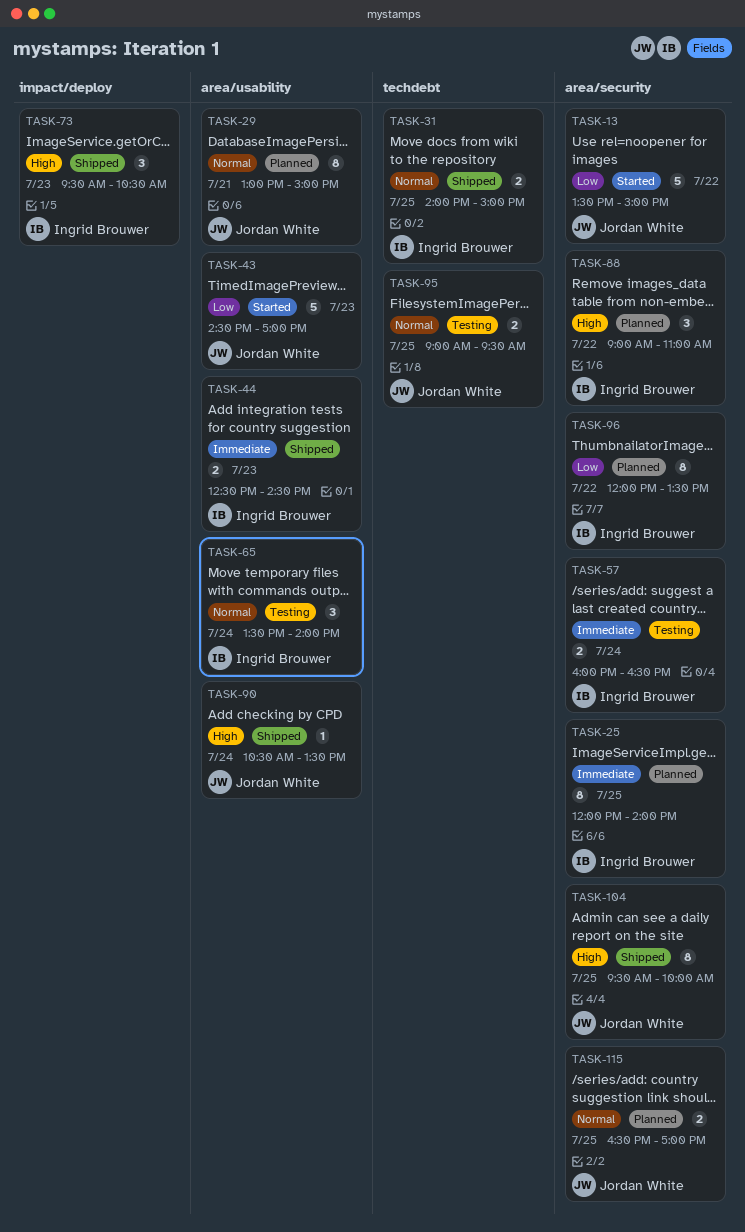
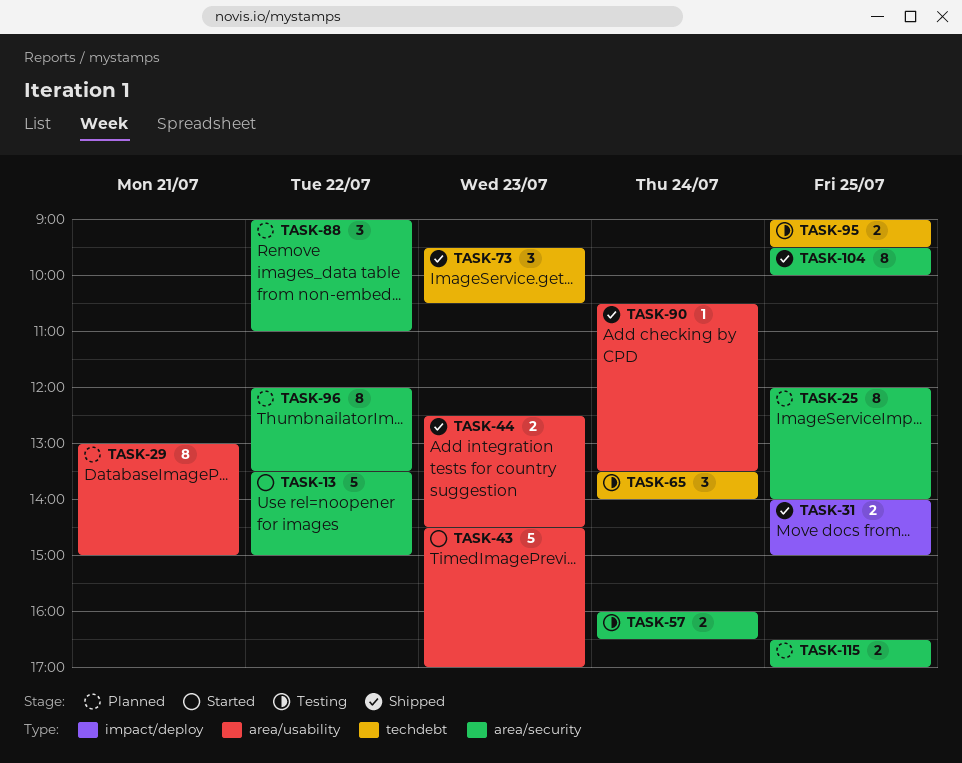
TASK-31, label: techdebt -> impact/deploy
TASK-65, label: area/usability -> techdebt
TASK-73, label: impact/deploy -> techdebt

